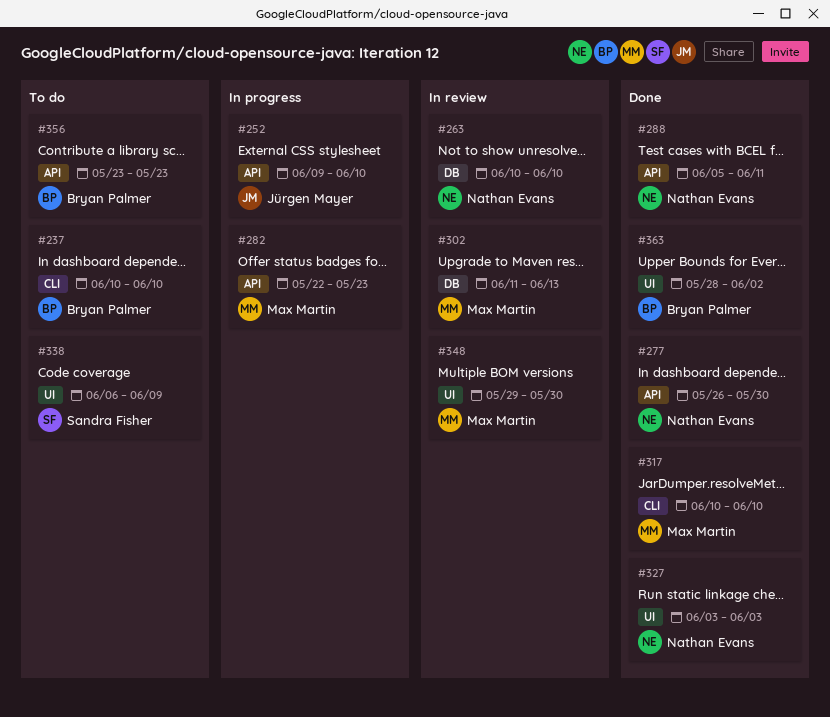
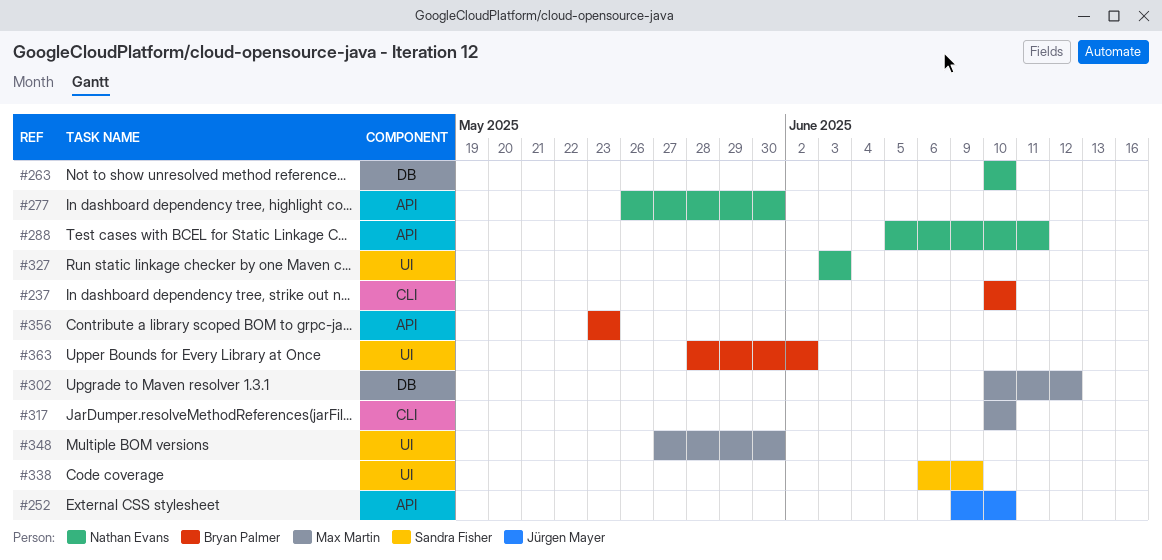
#282: present -> none
#302, start: Jun 11 -> Jun 10
#302, due: Jun 13 -> Jun 12
#348, start: May 29 -> May 27

